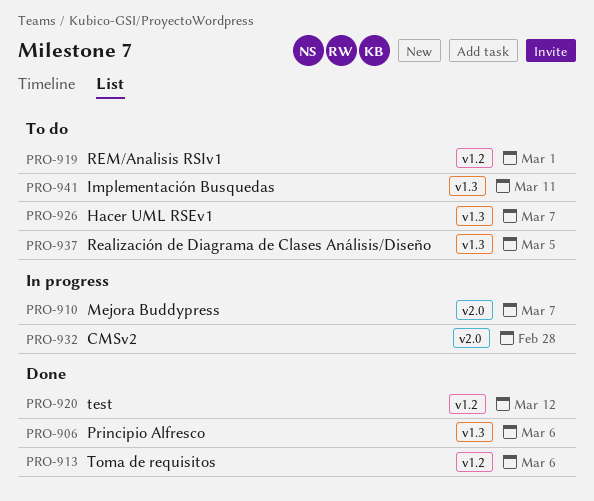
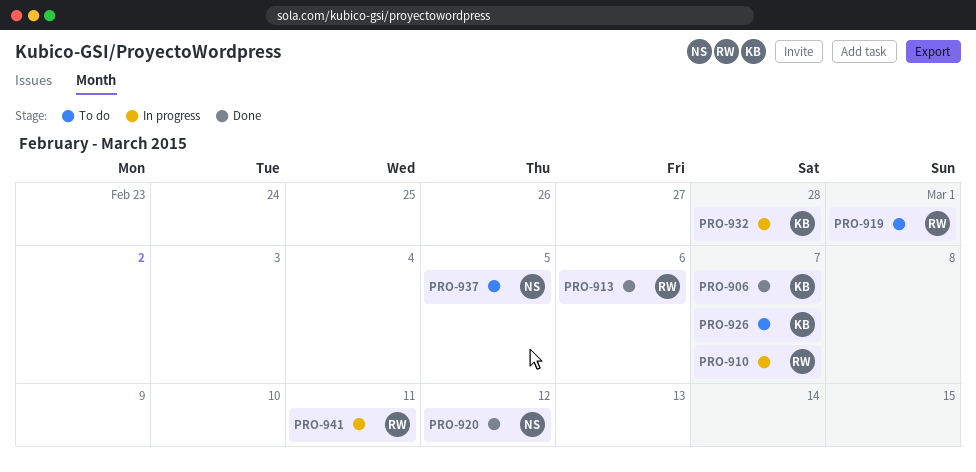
PRO-906, due: Mar 6 -> Mar 7
PRO-941, status: To do -> In progress

